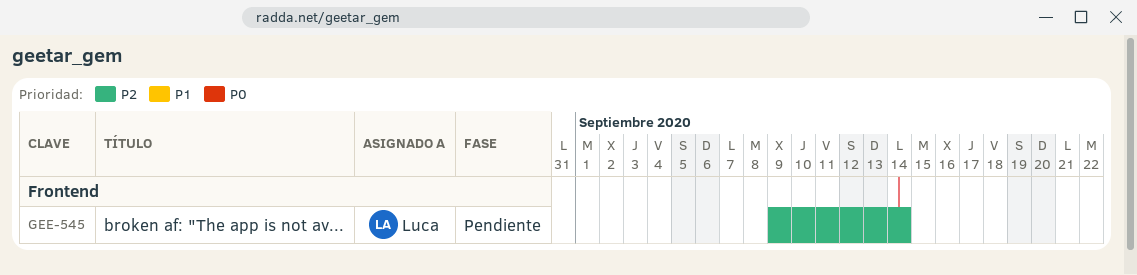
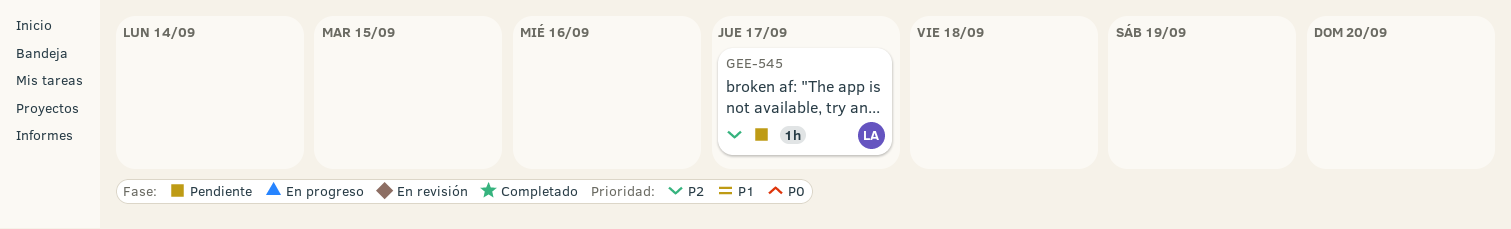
GEE-545, due: Sep 14 -> Sep 17

